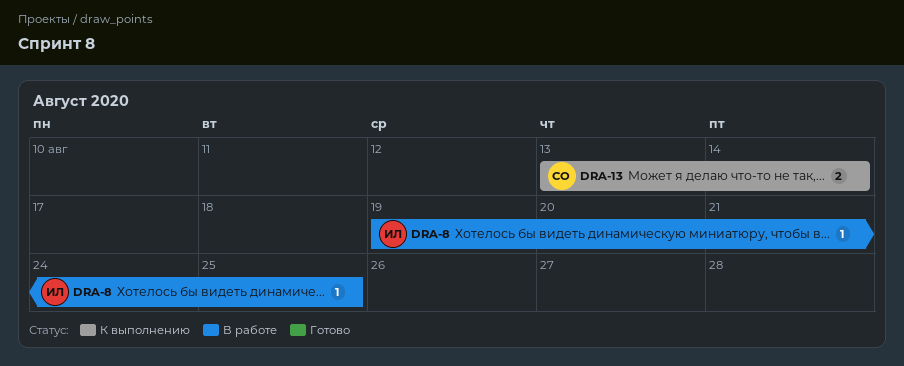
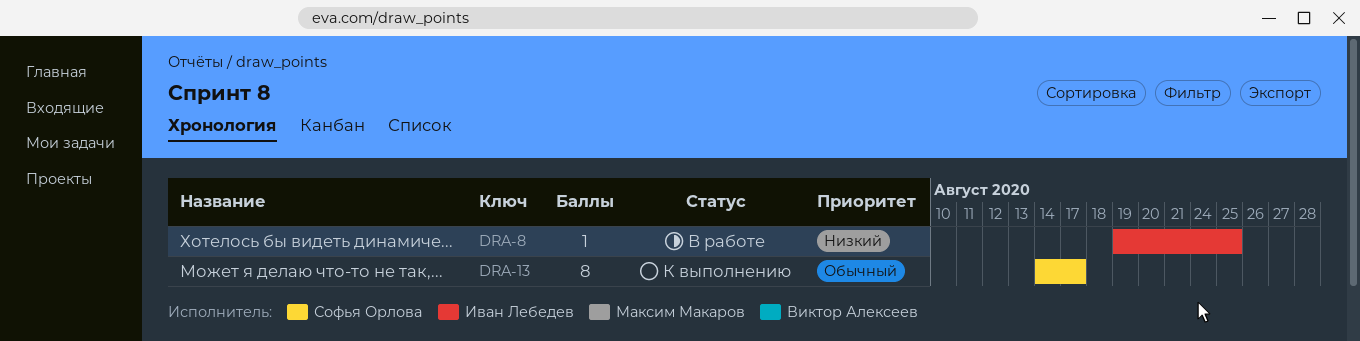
DRA-13, estimate: 2 -> 8
DRA-13, start: Aug 13 -> Aug 14
DRA-13, due: Aug 14 -> Aug 17

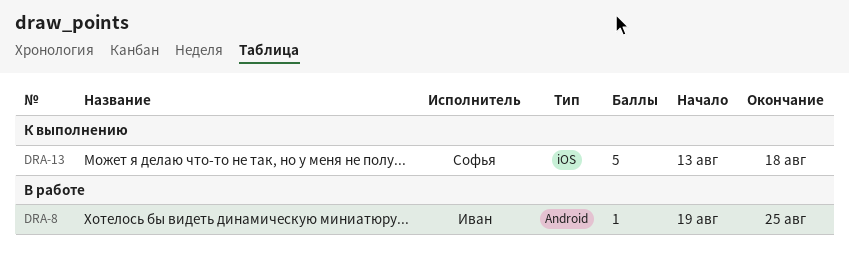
DRA-13, estimate: 8 -> 5
DRA-13, start: Aug 14 -> Aug 13
DRA-13, due: Aug 17 -> Aug 18

